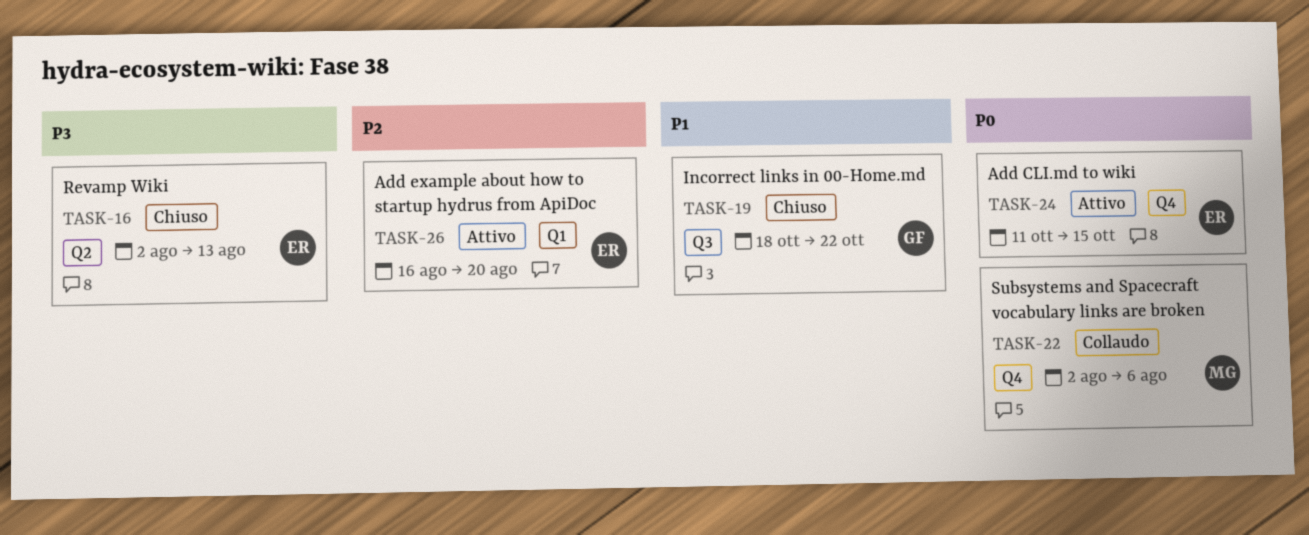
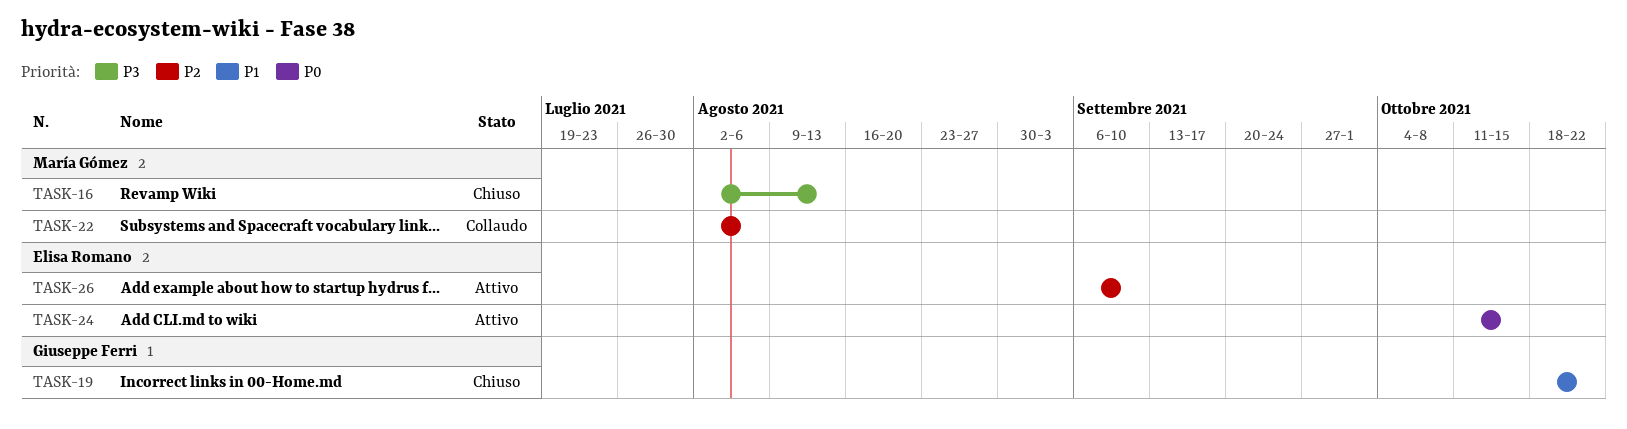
TASK-16, owner: Elisa Romano -> María Gómez
TASK-22, priority: P0 -> P2
TASK-26, start: Aug 16 -> Sep 6
TASK-26, due: Aug 20 -> Sep 10

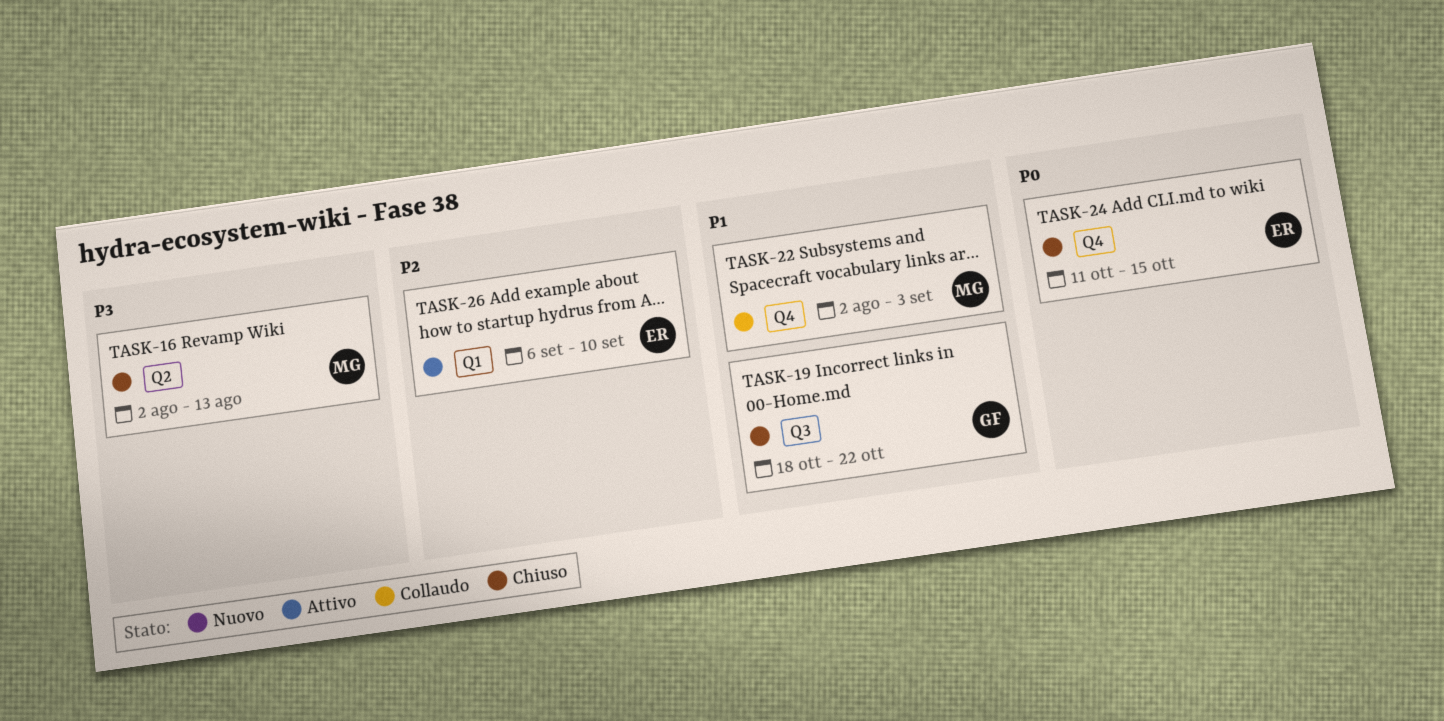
TASK-22, priority: P2 -> P1
TASK-22, due: Aug 6 -> Sep 3
TASK-24, status: Attivo -> Chiuso

